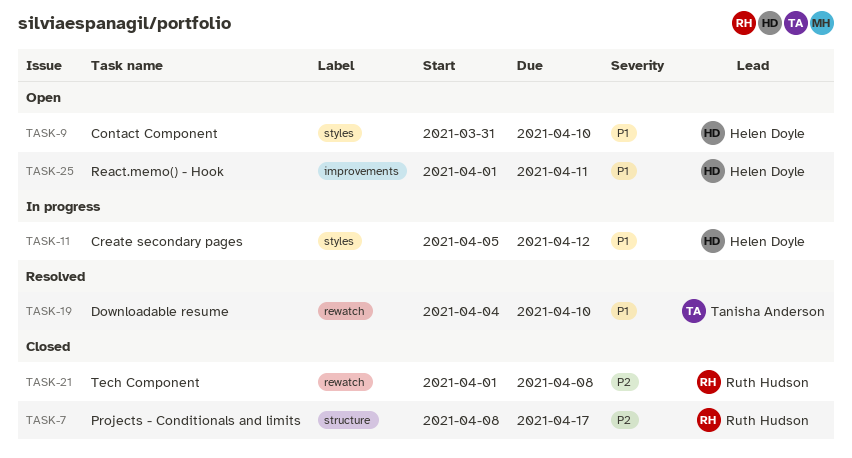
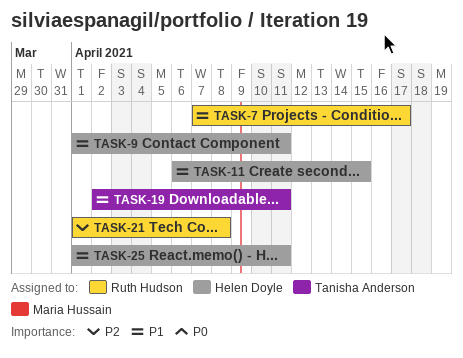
TASK-7, priority: P2 -> P1
TASK-7, start: Apr 8 -> Apr 7
TASK-9, start: Mar 31 -> Apr 1
TASK-9, due: Apr 10 -> Apr 11
TASK-11, start: Apr 5 -> Apr 6
TASK-11, due: Apr 12 -> Apr 15
TASK-19, start: Apr 4 -> Apr 2
TASK-19, due: Apr 10 -> Apr 11

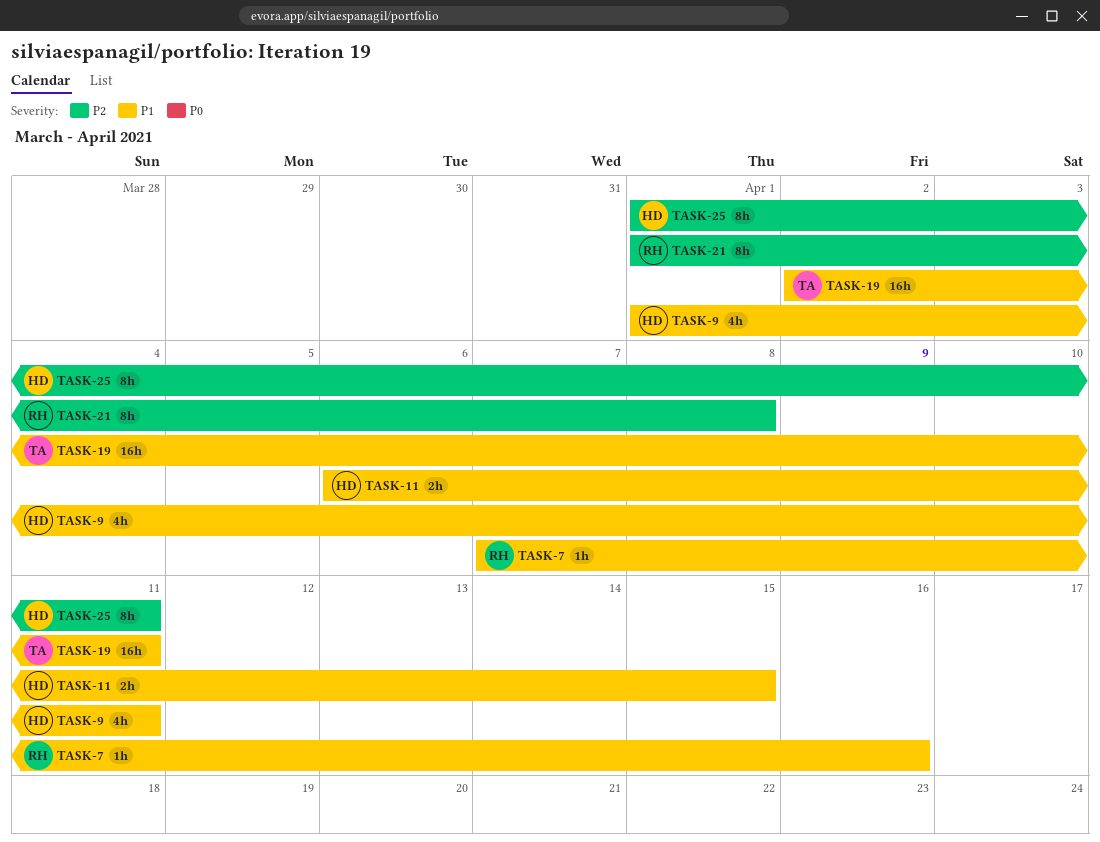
TASK-7, due: Apr 17 -> Apr 16
TASK-25, priority: P1 -> P2

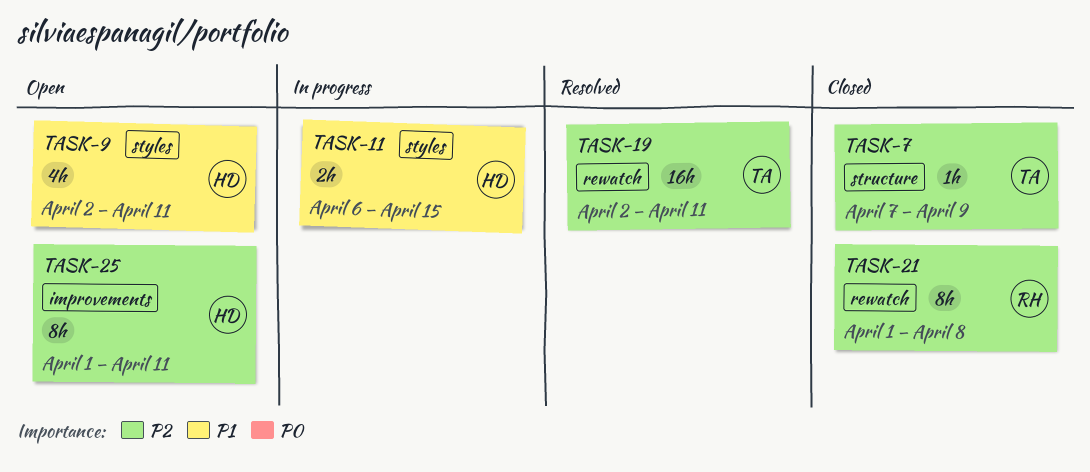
TASK-7, owner: RH -> TA
TASK-7, priority: P1 -> P2
TASK-7, due: Apr 16 -> Apr 9
TASK-9, start: Apr 1 -> Apr 2
TASK-19, priority: P1 -> P2

